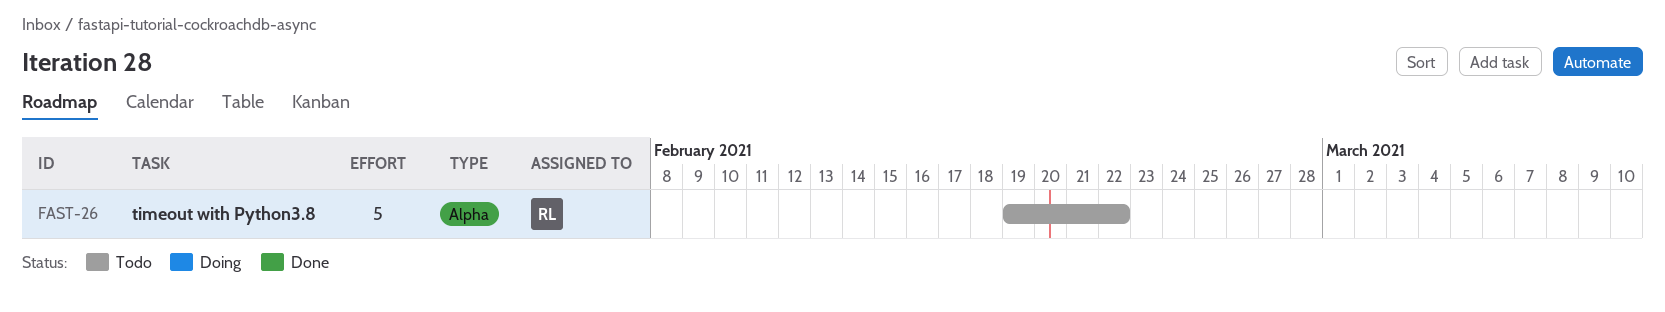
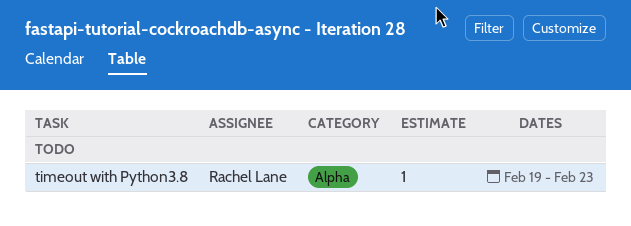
timeout with Python3.8, estimate: 5 -> 1
timeout with Python3.8, due: Feb 22 -> Feb 23

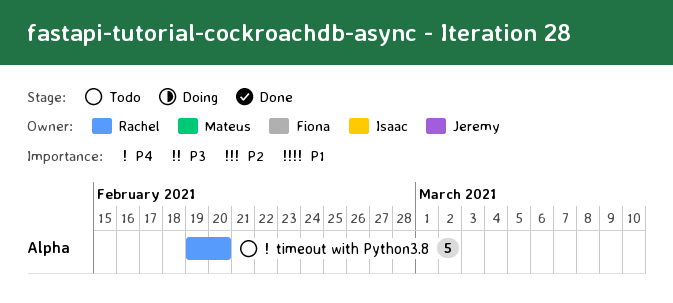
timeout with Python3.8, estimate: 1 -> 5
timeout with Python3.8, due: Feb 23 -> Feb 20

